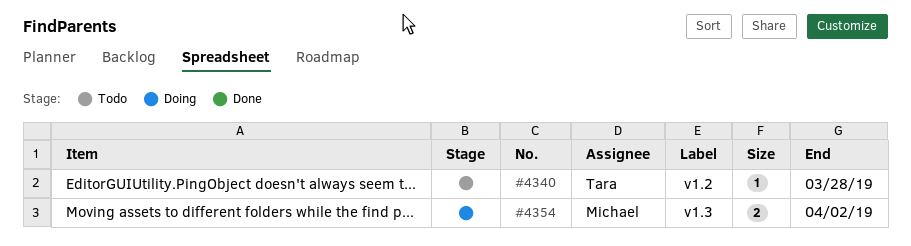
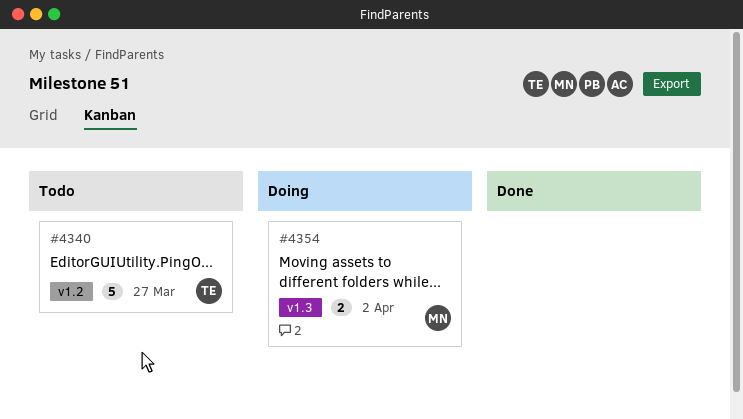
#4340, estimate: 1 -> 5
#4340, due: Mar 28 -> Mar 27

